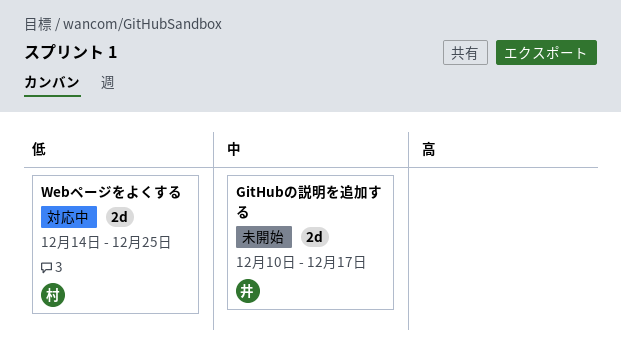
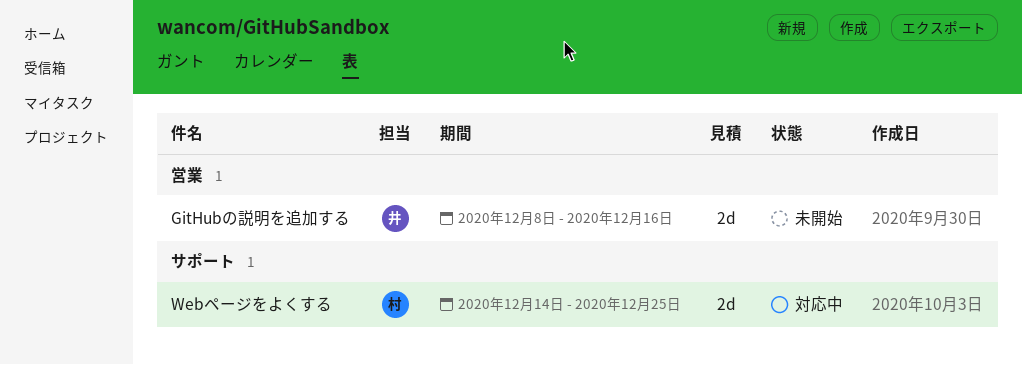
GitHubの説明を追加する, start: Dec 10 -> Dec 8
GitHubの説明を追加する, due: Dec 17 -> Dec 16

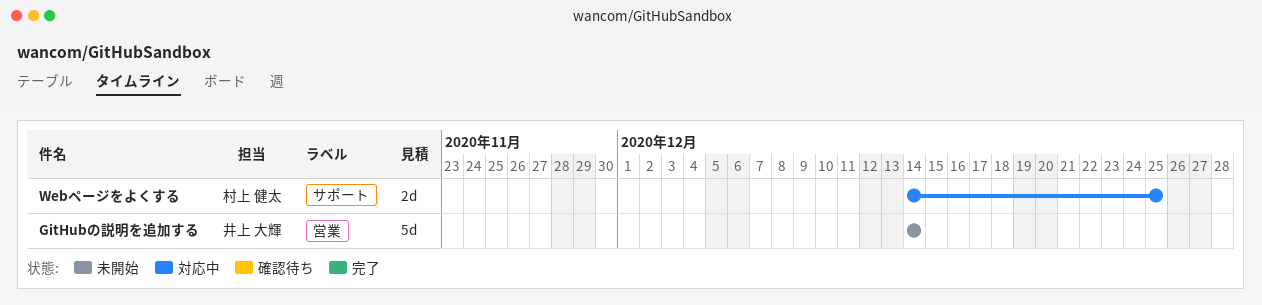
GitHubの説明を追加する, estimate: 2d -> 5d
GitHubの説明を追加する, start: Dec 8 -> Dec 14
GitHubの説明を追加する, due: Dec 16 -> Dec 14

